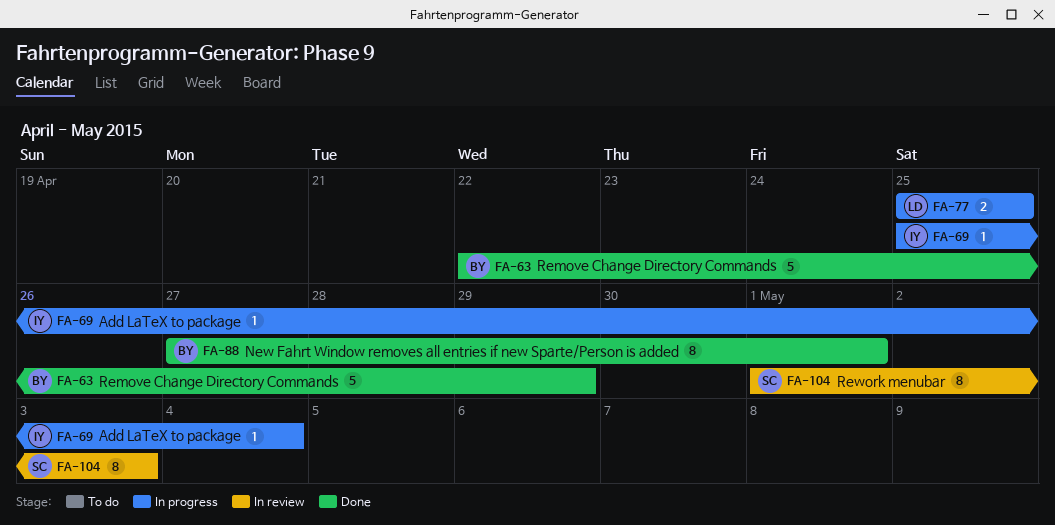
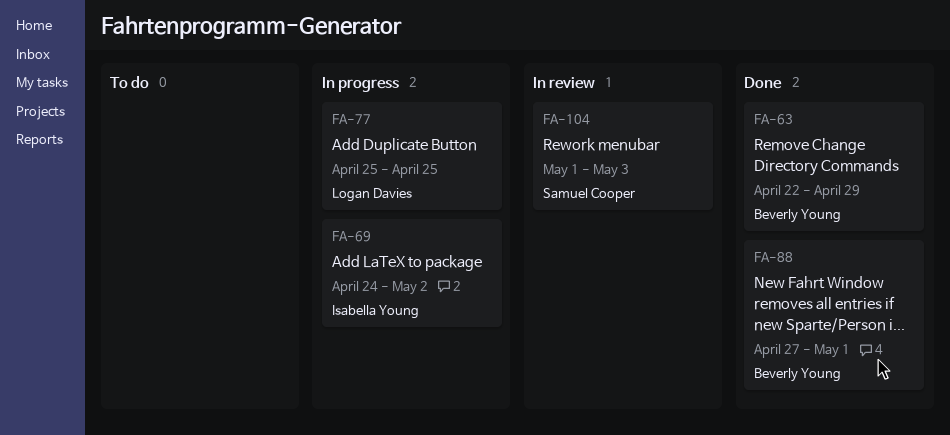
FA-69, start: Apr 25 -> Apr 24
FA-69, due: May 4 -> May 2

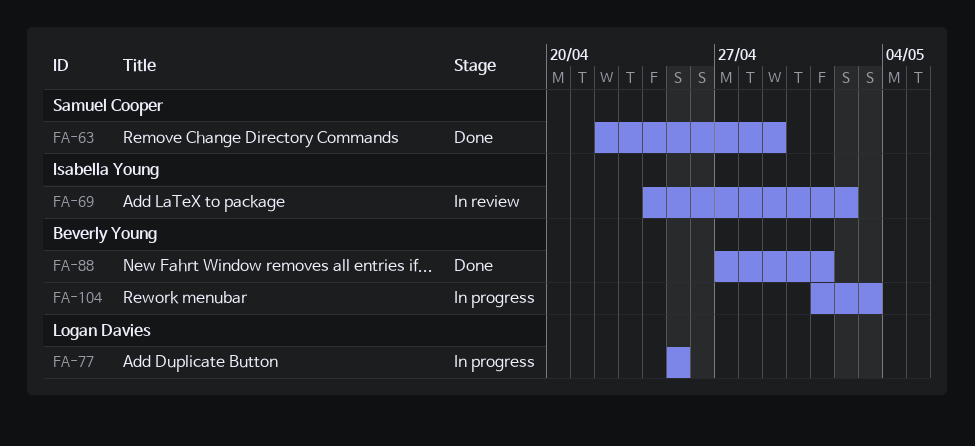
FA-63, owner: Beverly Young -> Samuel Cooper
FA-69, status: In progress -> In review
FA-104, status: In review -> In progress
FA-104, owner: Samuel Cooper -> Beverly Young

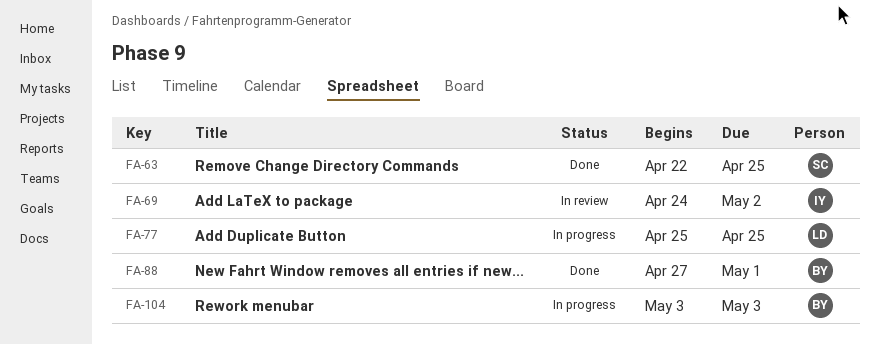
FA-63, due: Apr 29 -> Apr 25
FA-104, start: May 1 -> May 3

